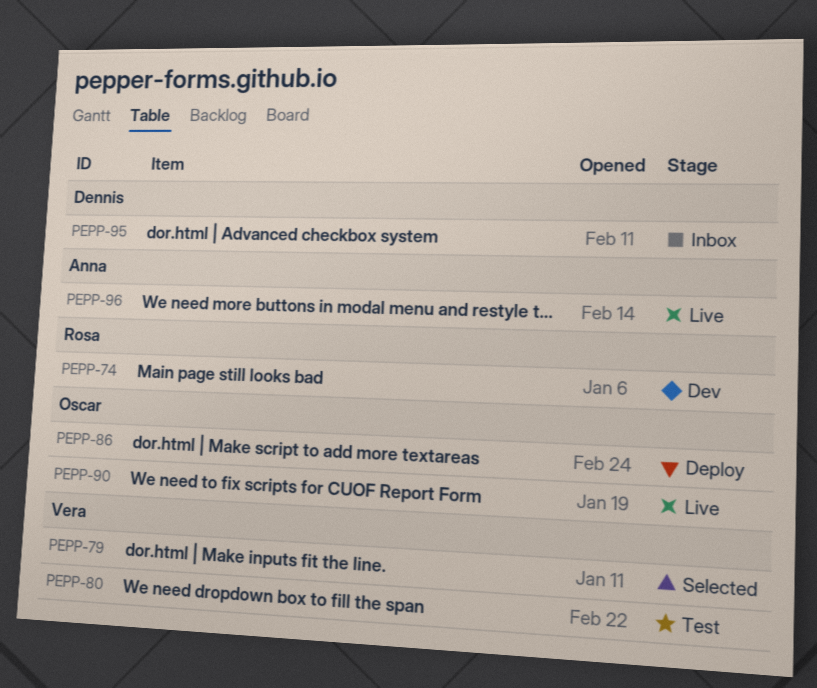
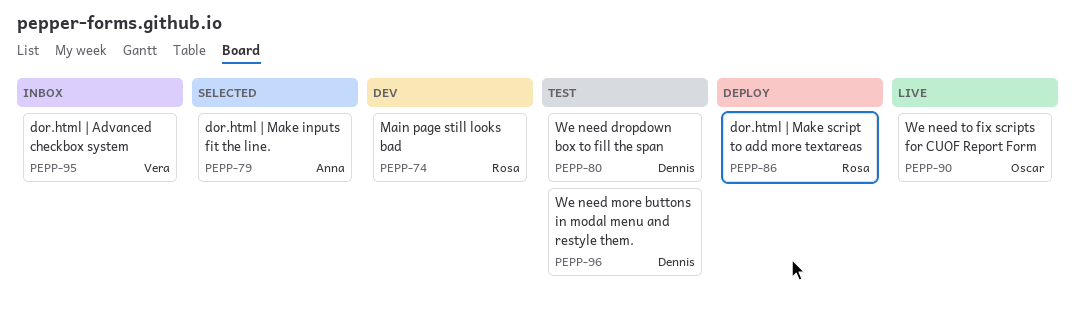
PEPP-79, owner: Vera -> Anna
PEPP-80, owner: Vera -> Dennis
PEPP-86, owner: Oscar -> Rosa
PEPP-95, owner: Dennis -> Vera
PEPP-96, status: Live -> Test
PEPP-96, owner: Anna -> Dennis

